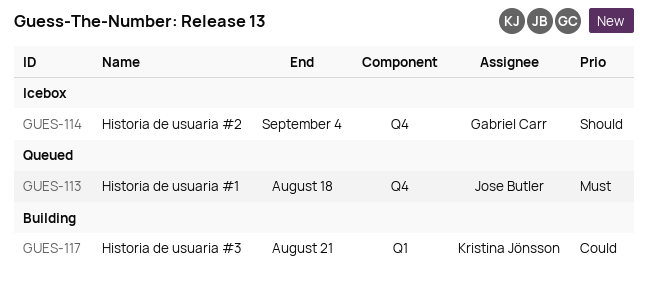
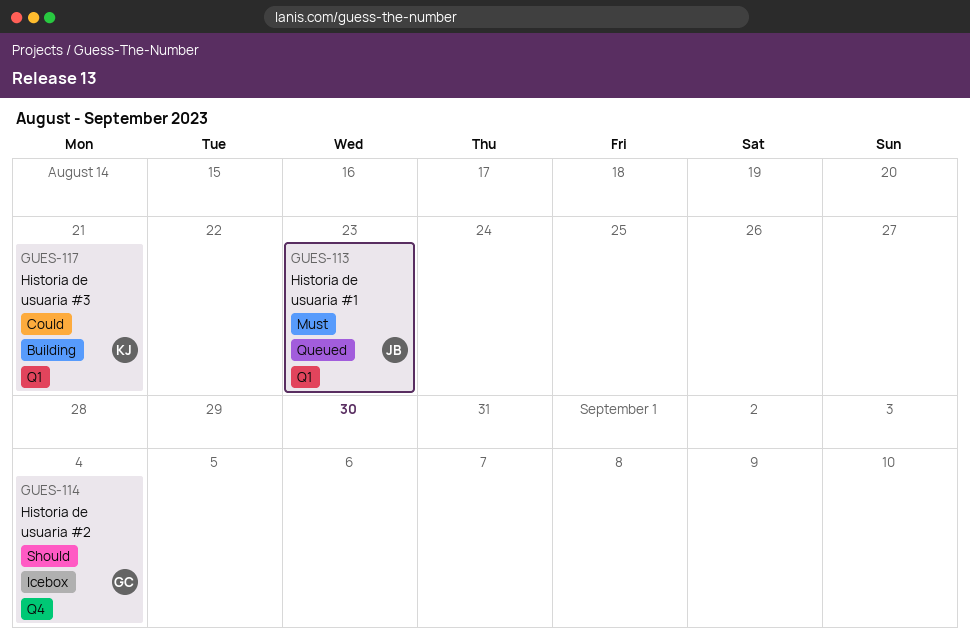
GUES-113, label: Q4 -> Q1
GUES-113, due: Aug 18 -> Aug 23

